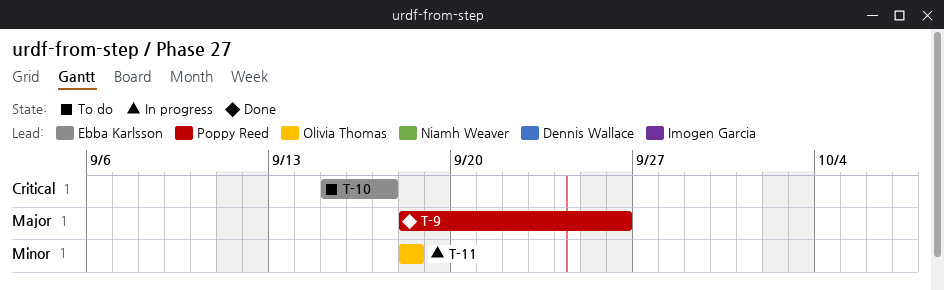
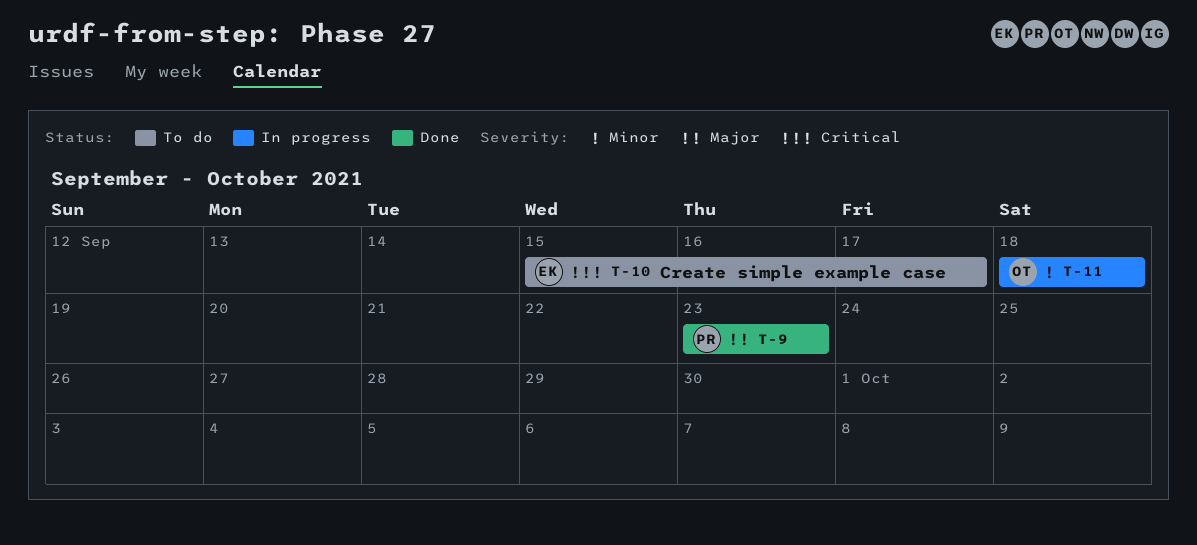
T-9, start: Sep 18 -> Sep 23
T-9, due: Sep 26 -> Sep 23

